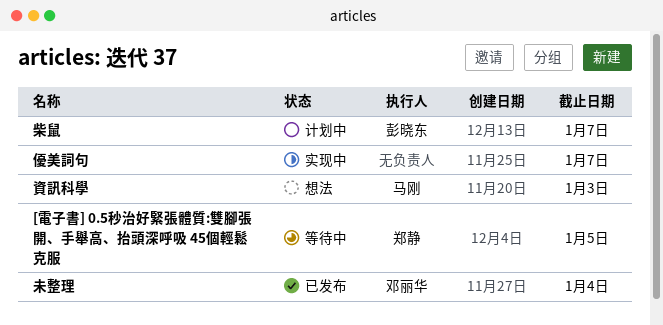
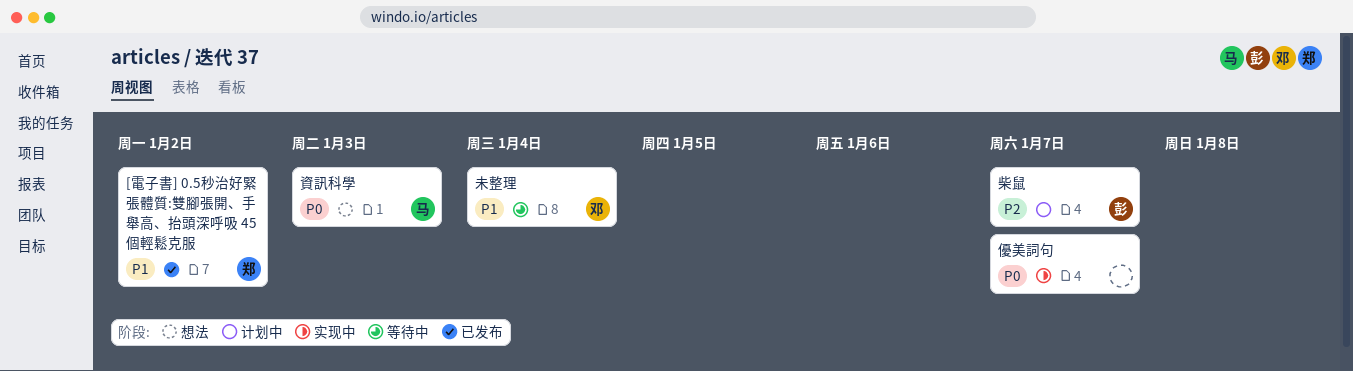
[電子書] 0.5秒治好緊張體質:雙腳張開、手舉高、抬頭深呼吸 45個輕鬆克服, status: 等待中 -> 已发布
[電子書] 0.5秒治好緊張體質:雙腳張開、手舉高、抬頭深呼吸 45個輕鬆克服, due: Jan 5 -> Jan 2
未整理, status: 已发布 -> 等待中

